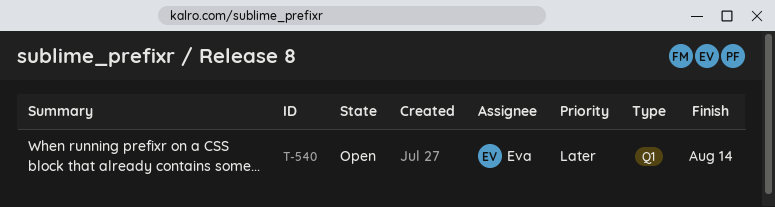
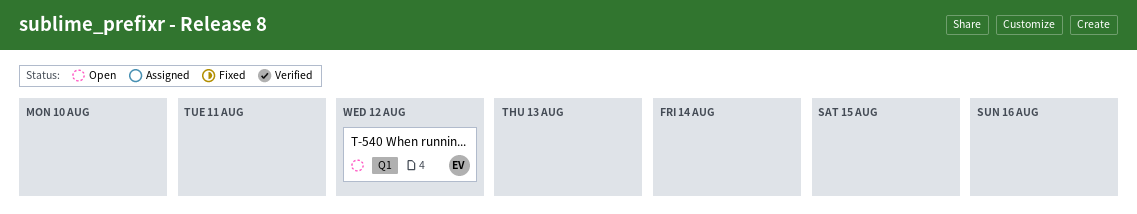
T-540, due: Aug 14 -> Aug 12

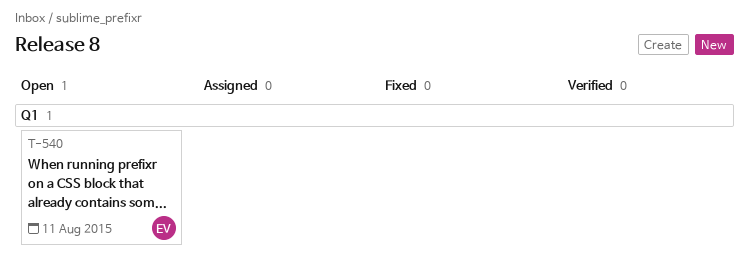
T-540, due: Aug 12 -> Aug 11

